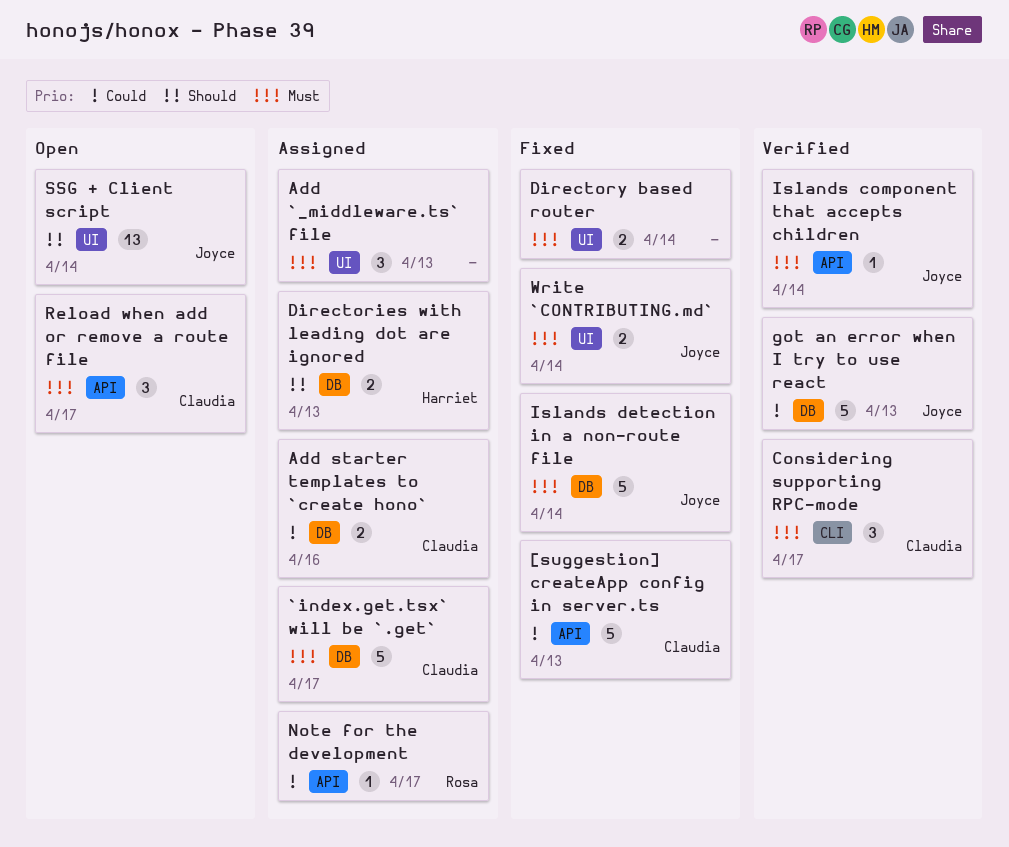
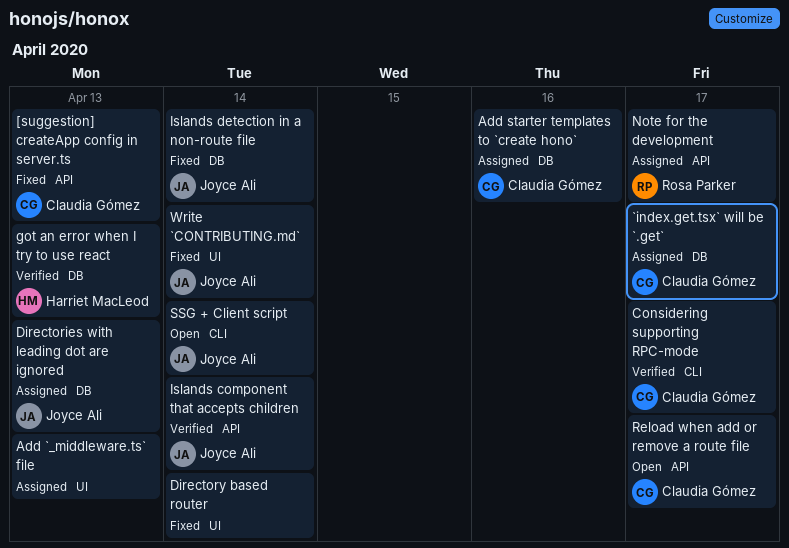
Directories with leading dot are ignored, owner: Harriet MacLeod -> Joyce Ali
got an error when I try to use react, owner: Joyce Ali -> Harriet MacLeod
SSG + Client script, label: UI -> CLI

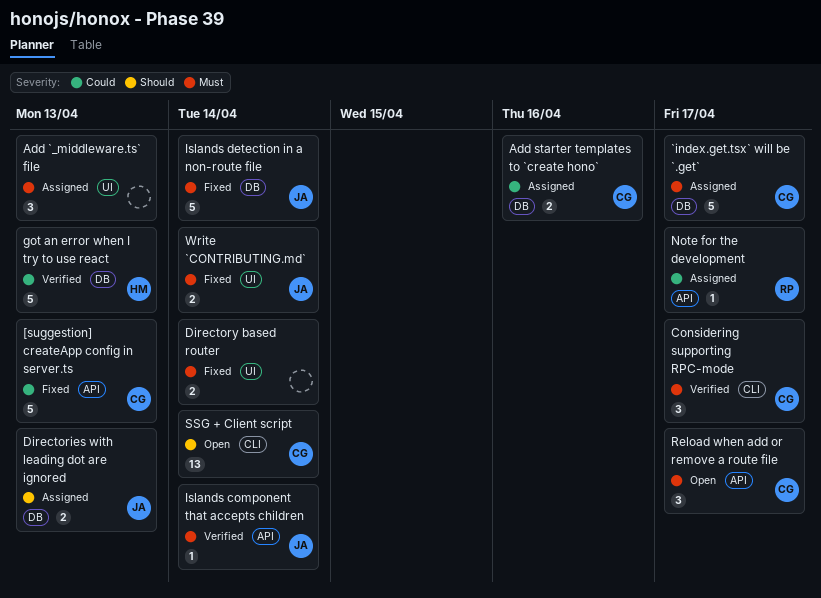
SSG + Client script, owner: Joyce Ali -> Claudia Gómez

